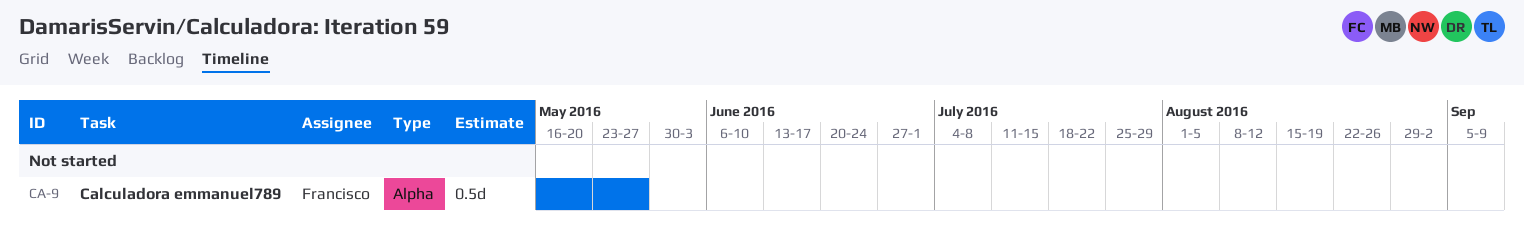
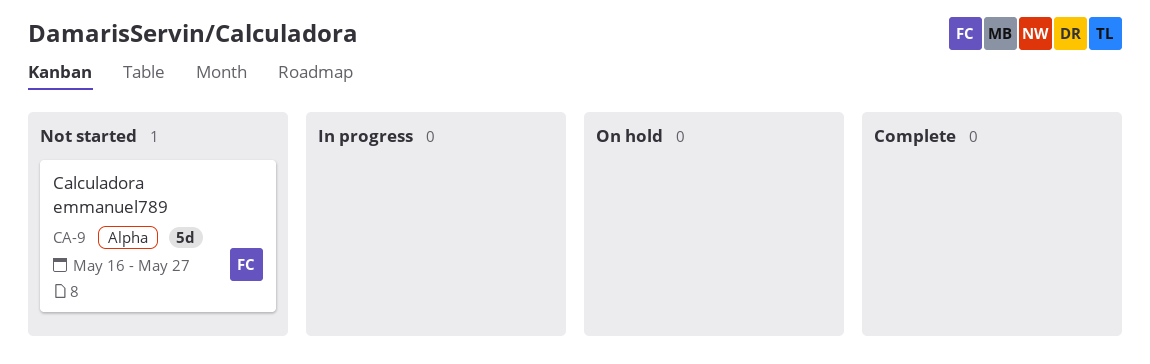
CA-9, estimate: 0.5d -> 5d

